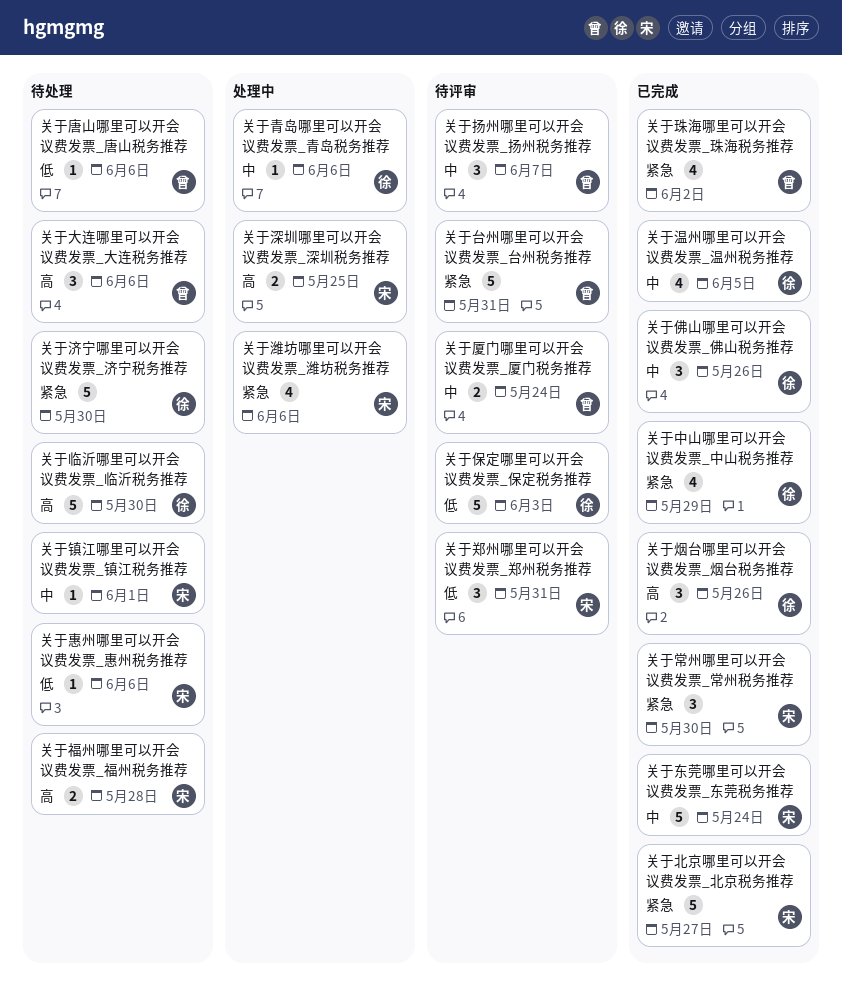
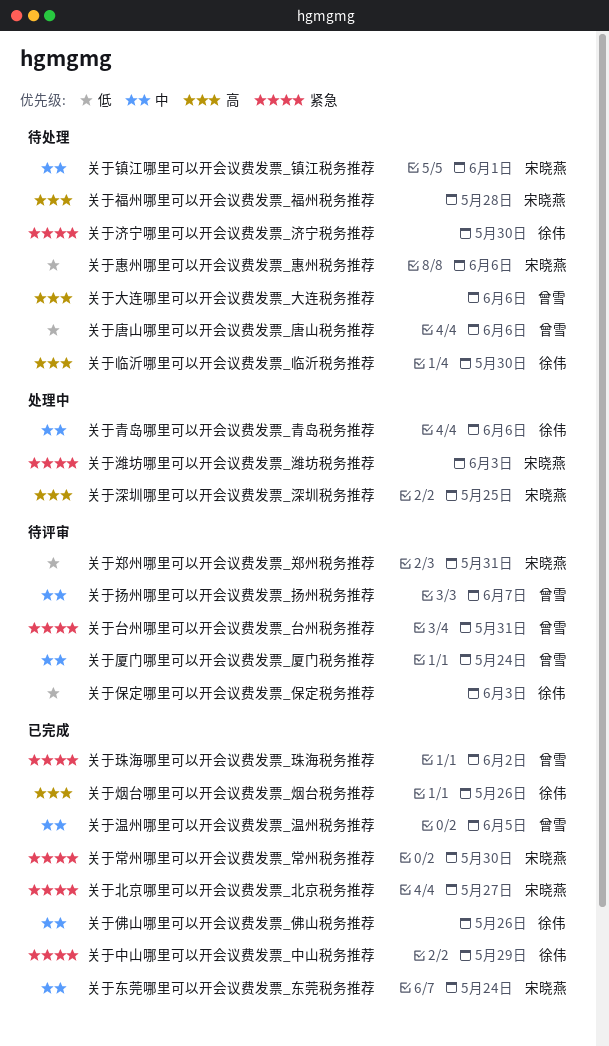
关于温州哪里可以开会议费发票_温州税务推荐, owner: 徐伟 -> 曾雪
关于潍坊哪里可以开会议费发票_潍坊税务推荐, due: Jun 6 -> Jun 3

